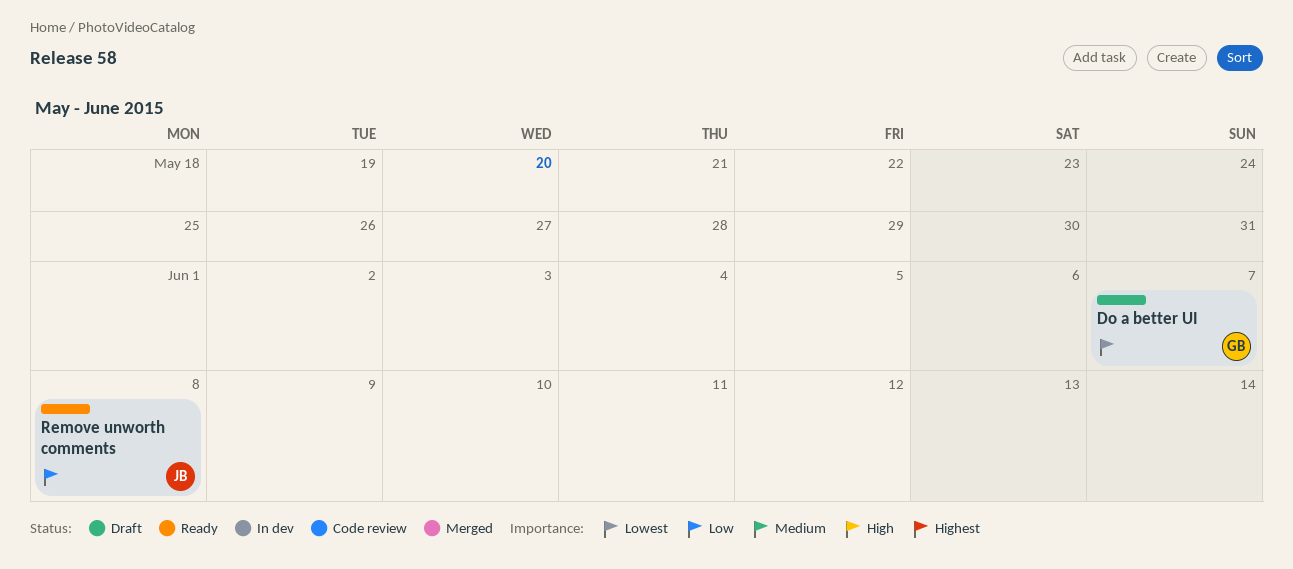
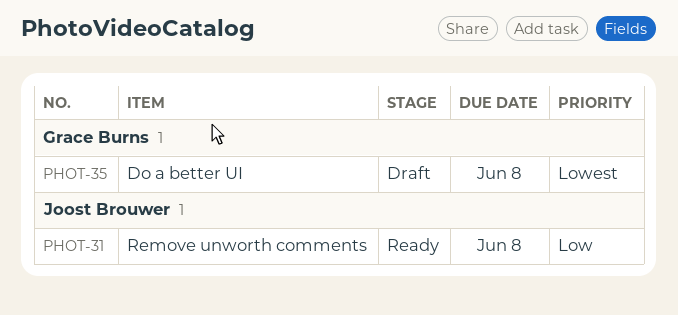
Do a better UI, due: Jun 7 -> Jun 8

